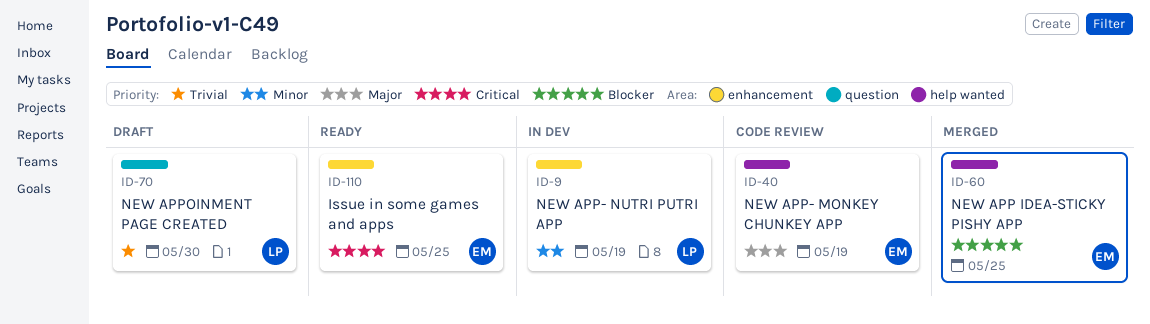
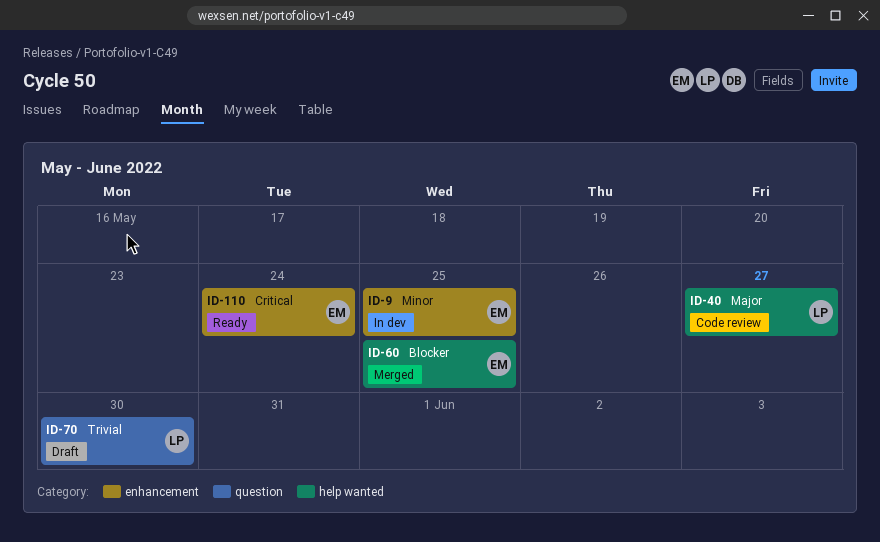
ID-9, owner: LP -> EM
ID-9, due: May 19 -> May 25
ID-40, owner: EM -> LP
ID-40, due: May 19 -> May 27
ID-110, due: May 25 -> May 24

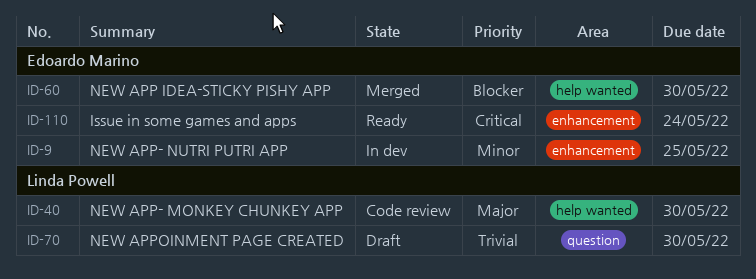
ID-40, due: May 27 -> May 30
ID-60, due: May 25 -> May 30

